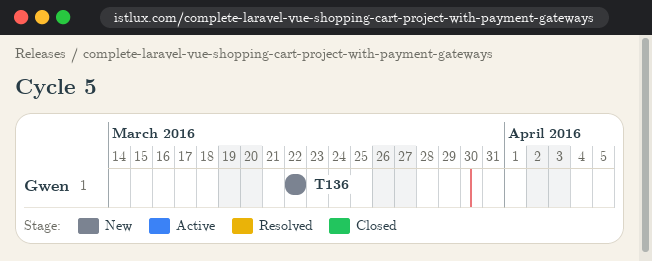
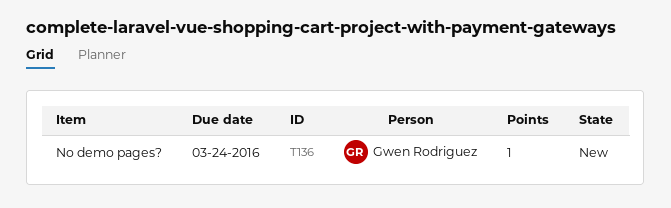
T136, due: Mar 22 -> Mar 24

